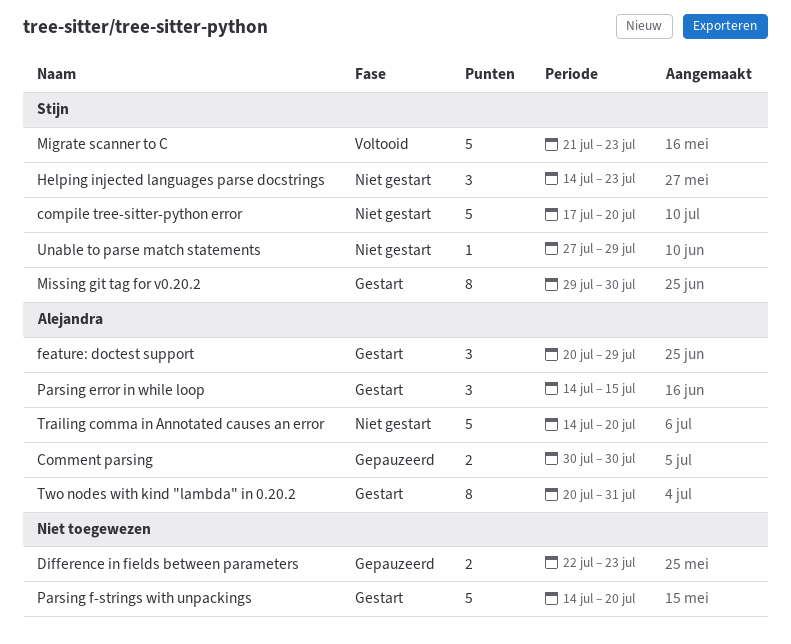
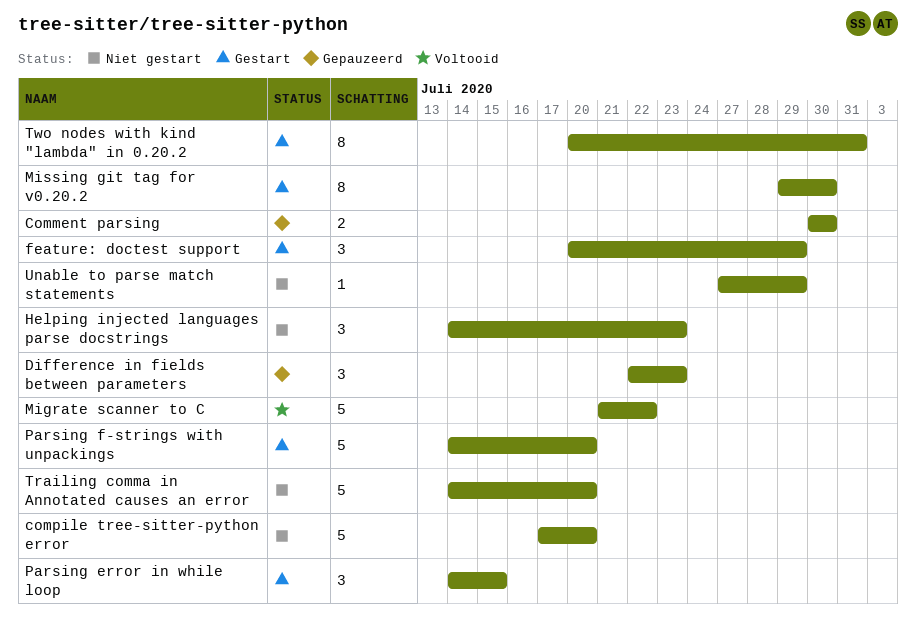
Difference in fields between parameters, estimate: 2 -> 3
Migrate scanner to C, due: Jul 23 -> Jul 22

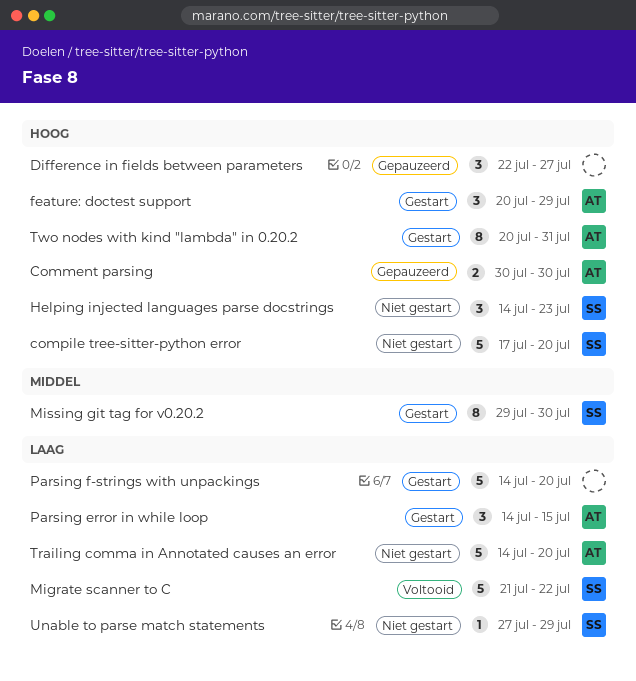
Difference in fields between parameters, due: Jul 23 -> Jul 27

